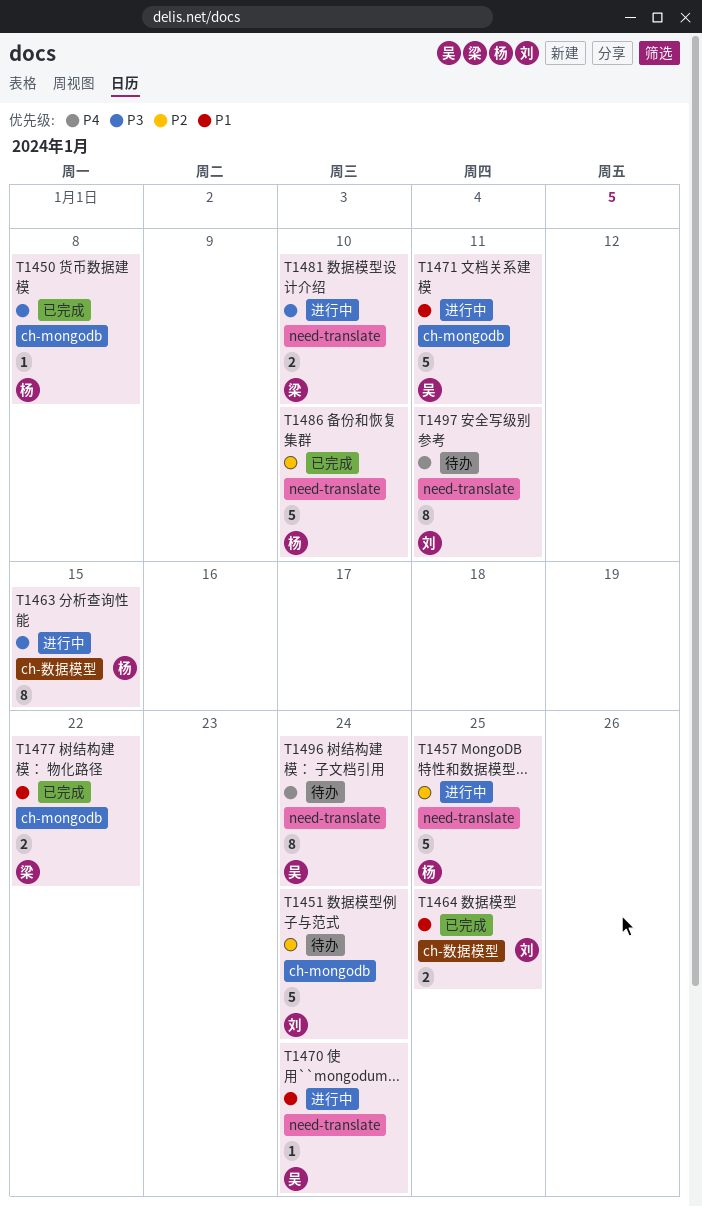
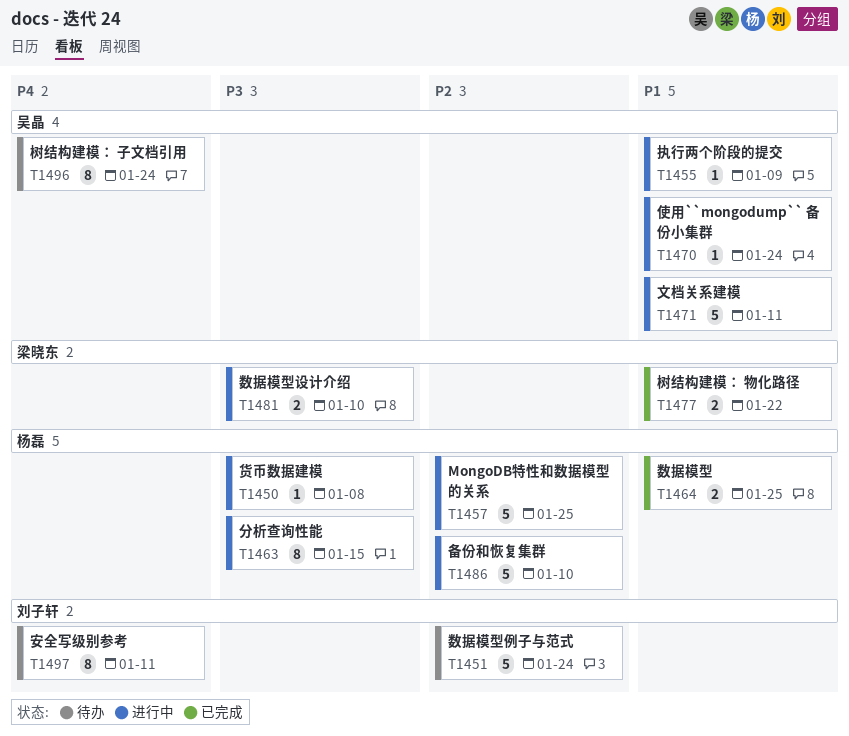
T1450, status: 已完成 -> 进行中
T1455: none -> present
T1464, owner: 刘子轩 -> 杨磊
T1486, status: 已完成 -> 进行中

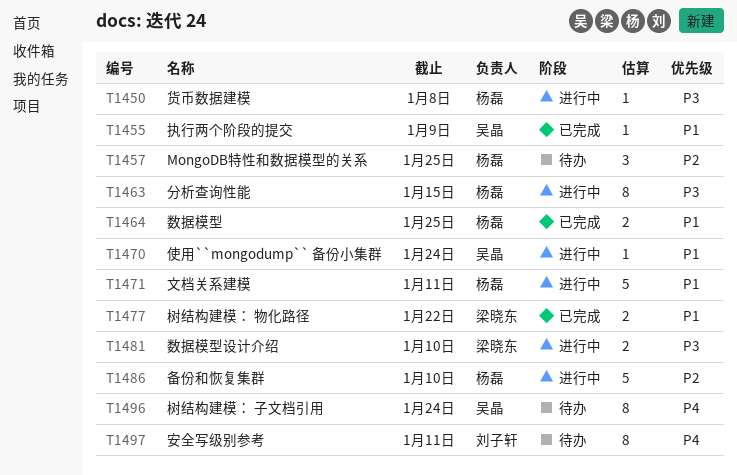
T1451: present -> none
T1455, status: 进行中 -> 已完成
T1457, status: 进行中 -> 待办
T1457, estimate: 5 -> 3
T1471, owner: 吴晶 -> 杨磊

